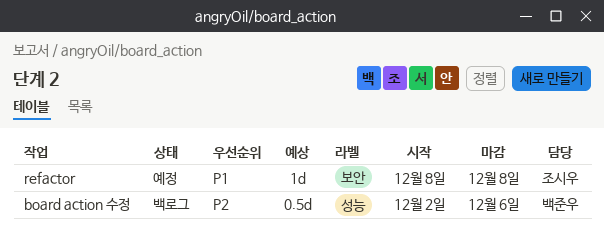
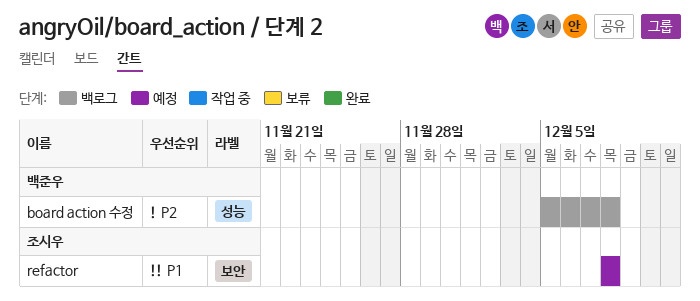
board action 수정, start: Dec 2 -> Dec 5
board action 수정, due: Dec 6 -> Dec 8

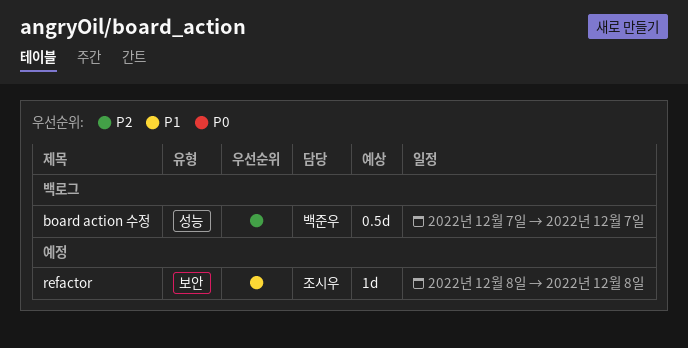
board action 수정, start: Dec 5 -> Dec 7
board action 수정, due: Dec 8 -> Dec 7

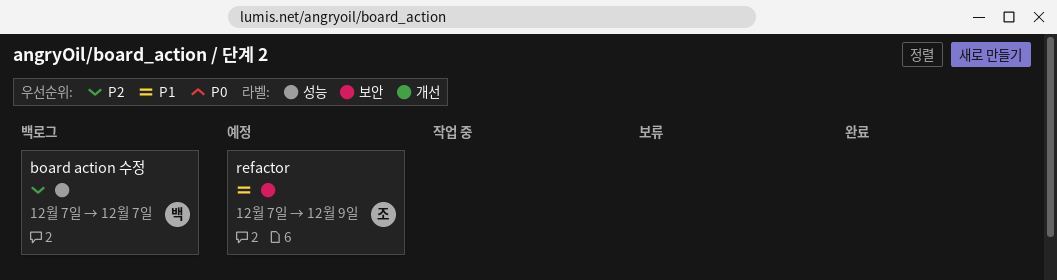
refactor, start: Dec 8 -> Dec 7
refactor, due: Dec 8 -> Dec 9

